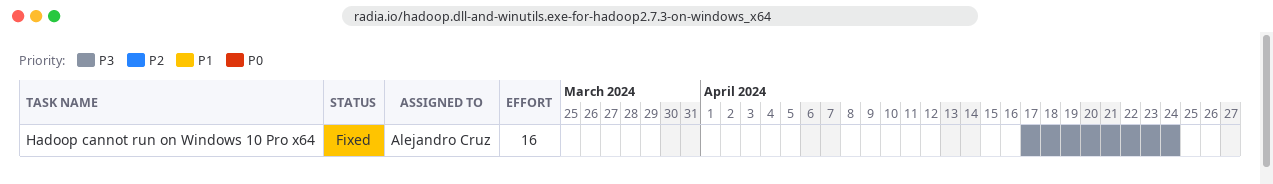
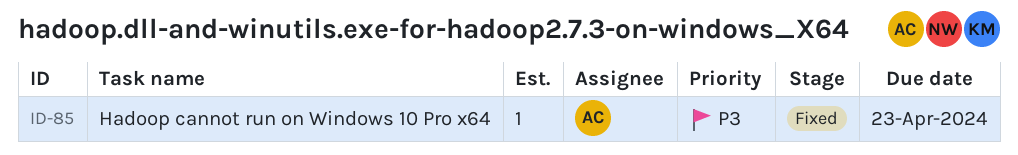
Hadoop cannot run on Windows 10 Pro x64, estimate: 16 -> 1
Hadoop cannot run on Windows 10 Pro x64, due: Apr 24 -> Apr 23

